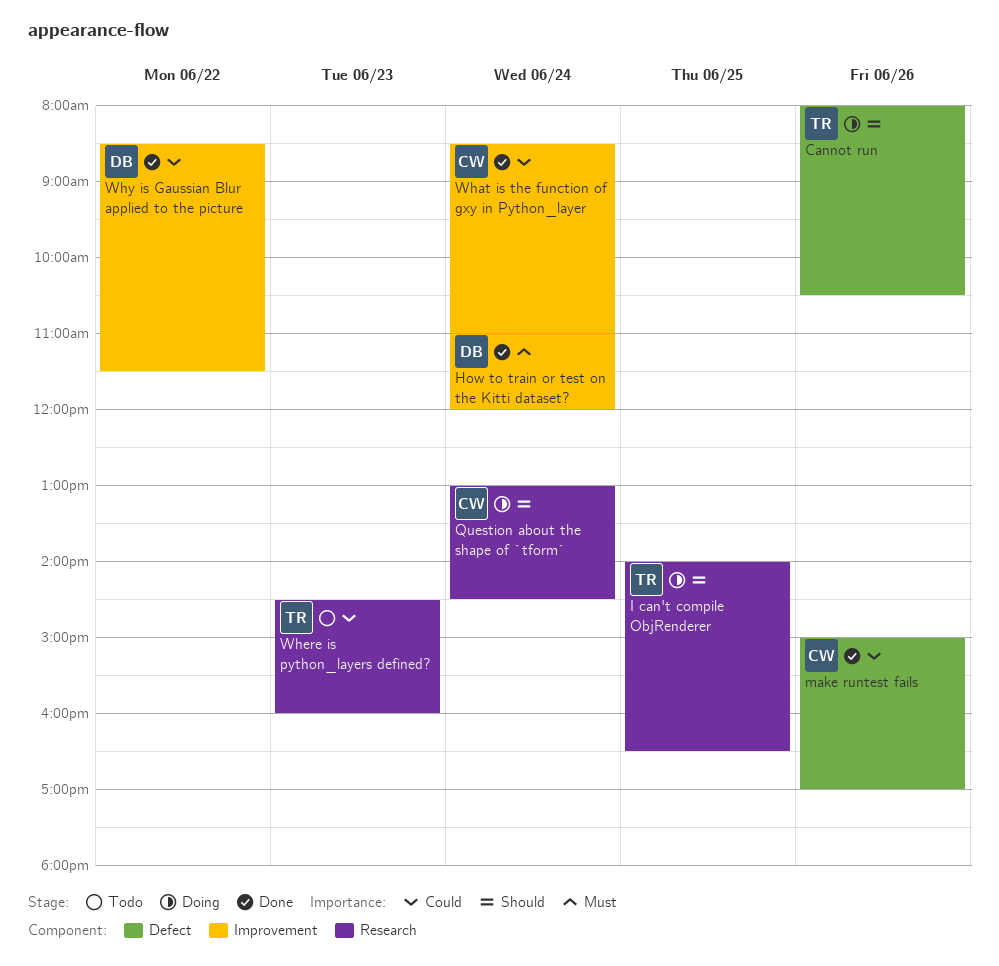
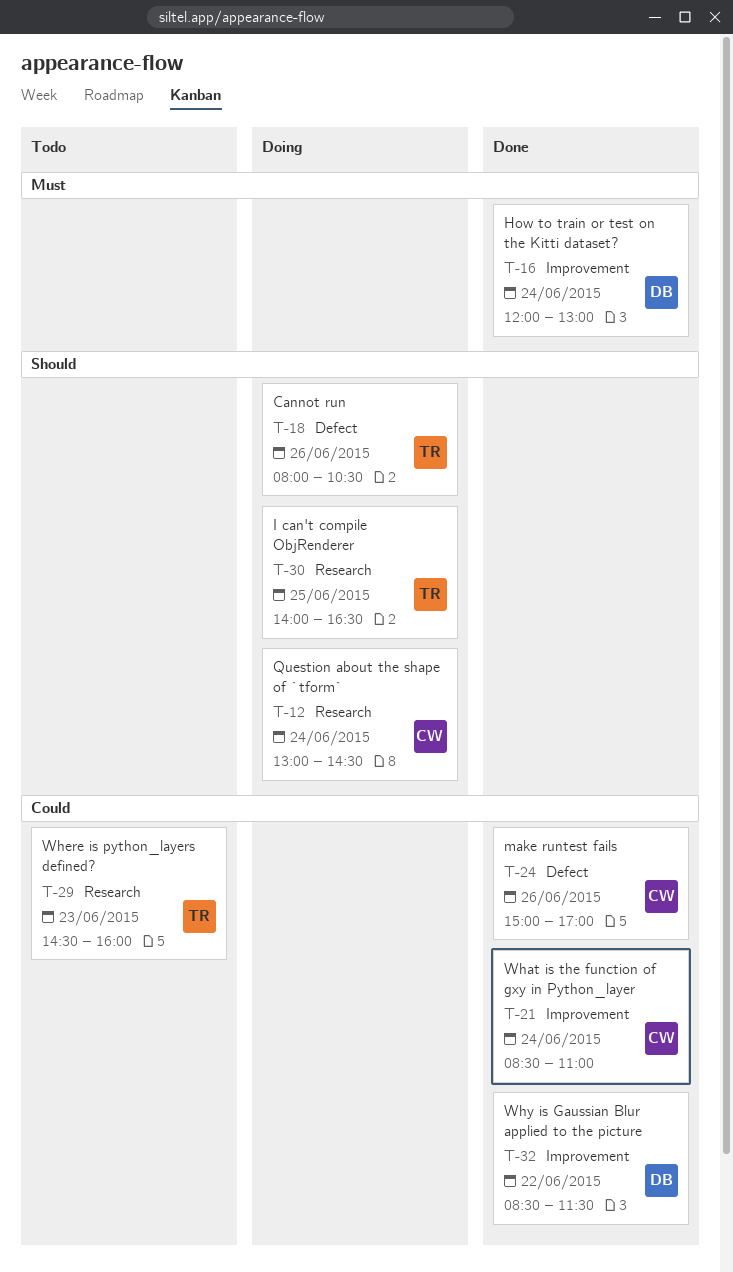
How to train or test on the Kitti dataset?, begins: 11:00 -> 12:00
How to train or test on the Kitti dataset?, ends: 12:00 -> 13:00

